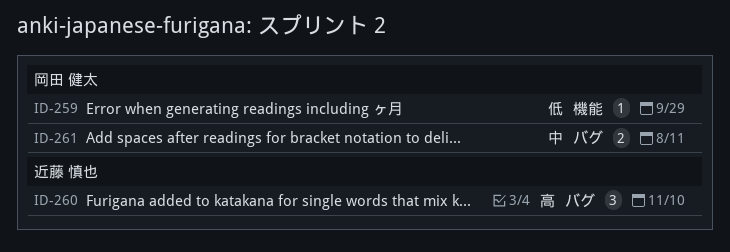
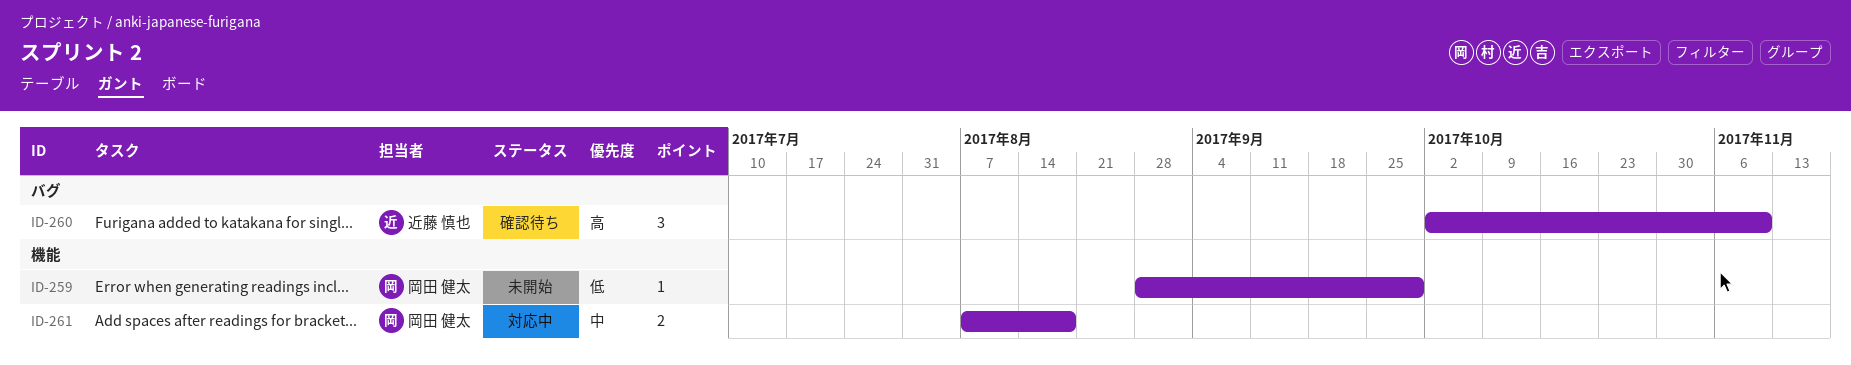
ID-261, label: バグ -> 機能
ID-261, due: Aug 11 -> Aug 18

